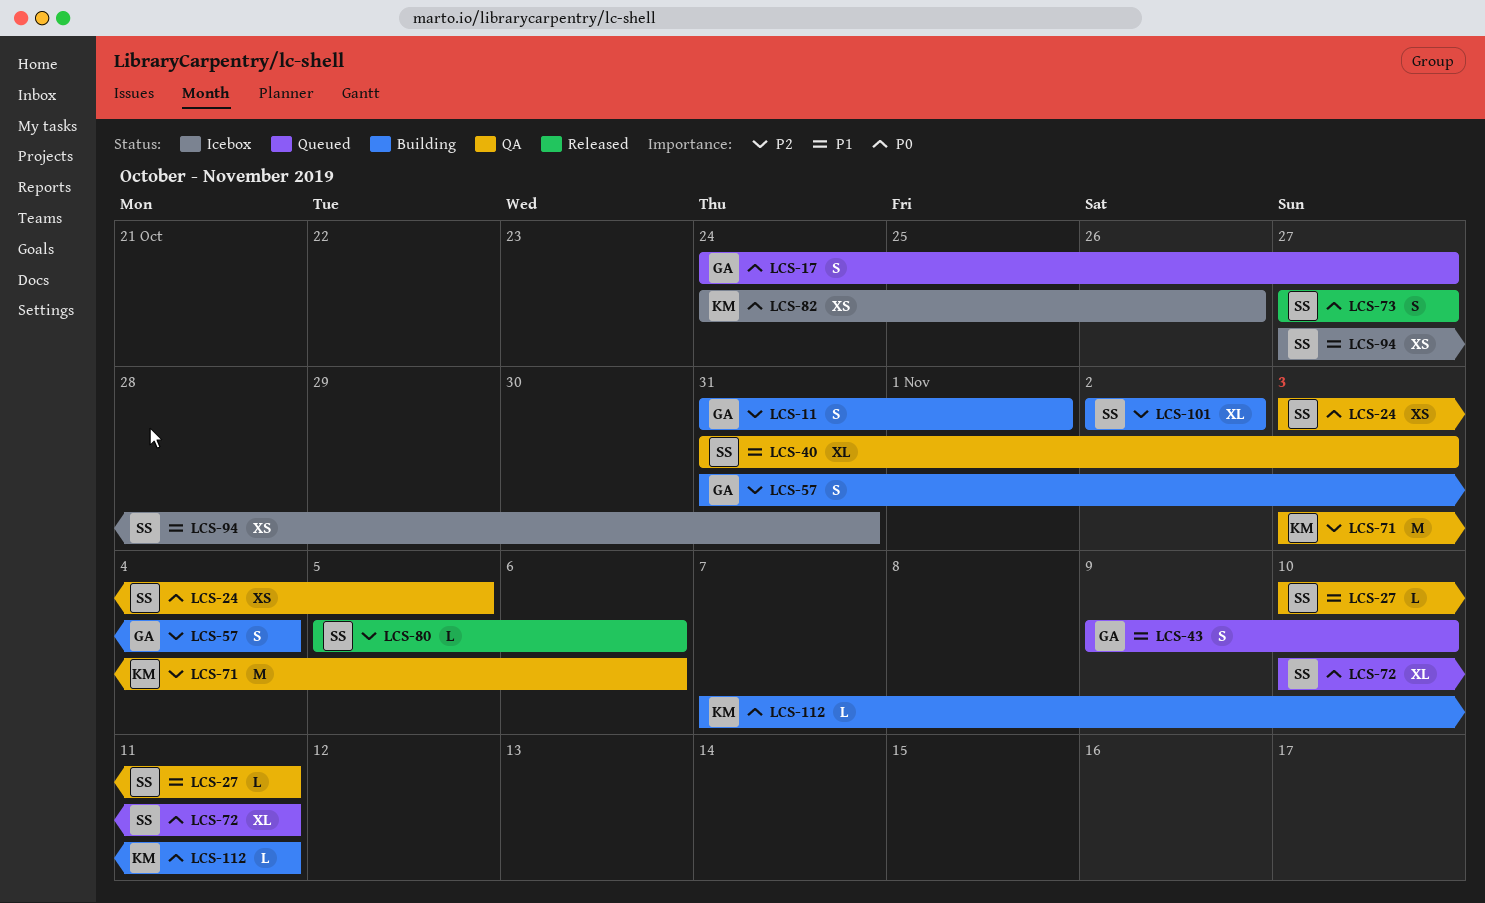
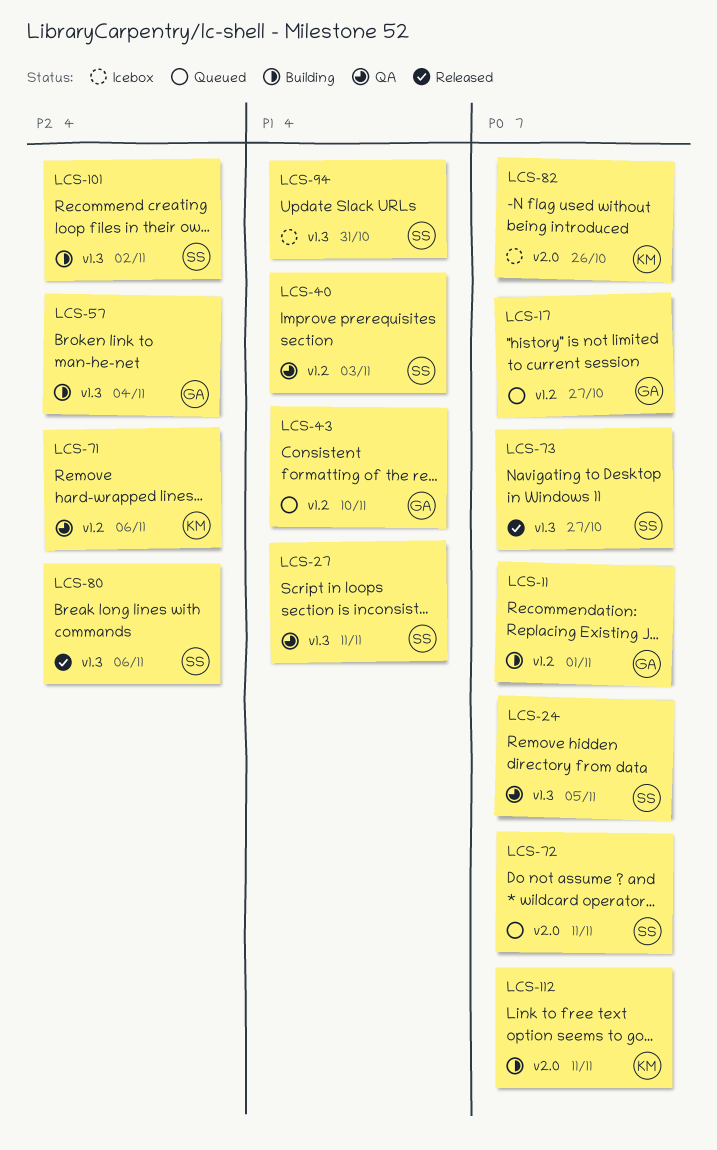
LCS-11, priority: P2 -> P0

